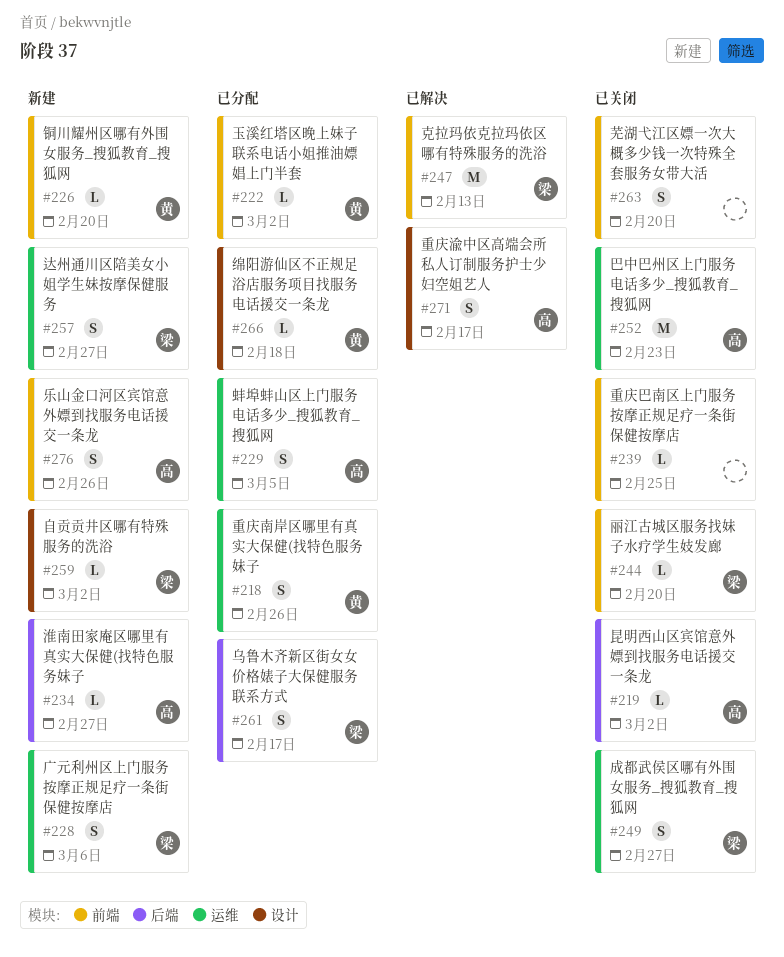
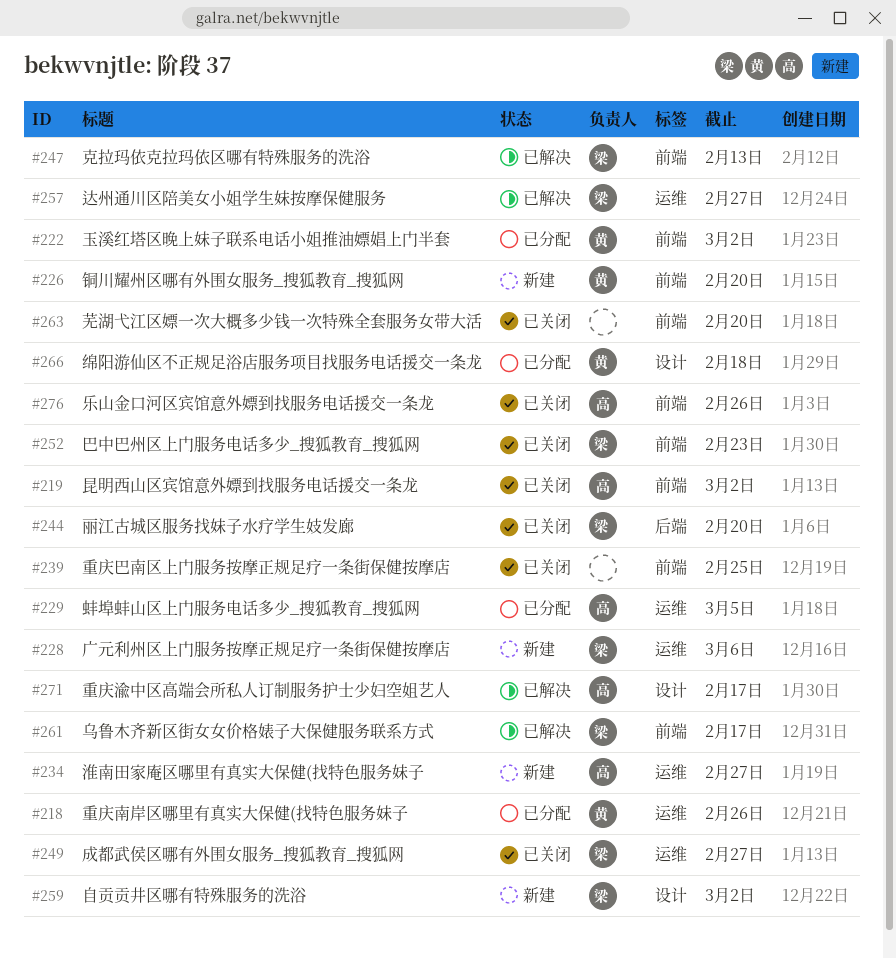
#219, label: 后端 -> 前端
#234, label: 后端 -> 运维
#244, label: 前端 -> 后端
#252, owner: 高 -> 梁
#252, label: 运维 -> 前端
#257, status: 新建 -> 已解决
#261, status: 已分配 -> 已解决
#261, label: 后端 -> 前端
#276, status: 新建 -> 已关闭

